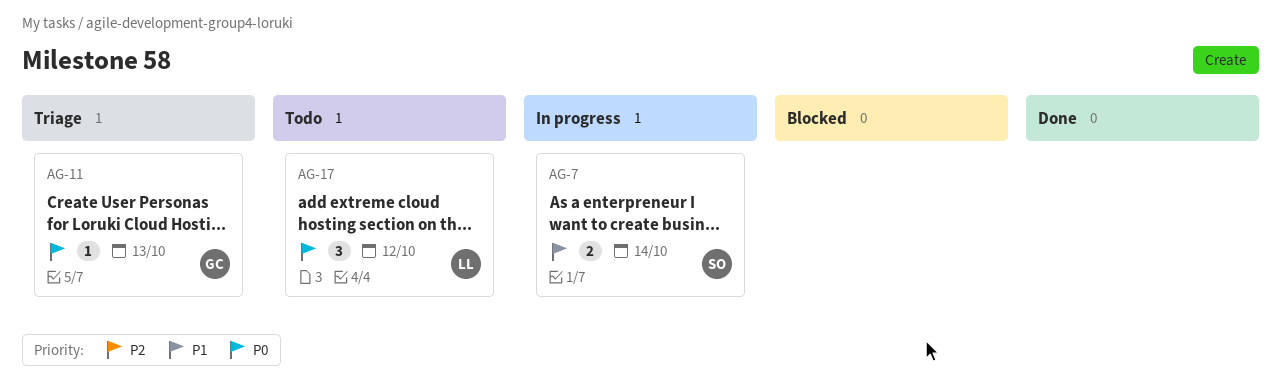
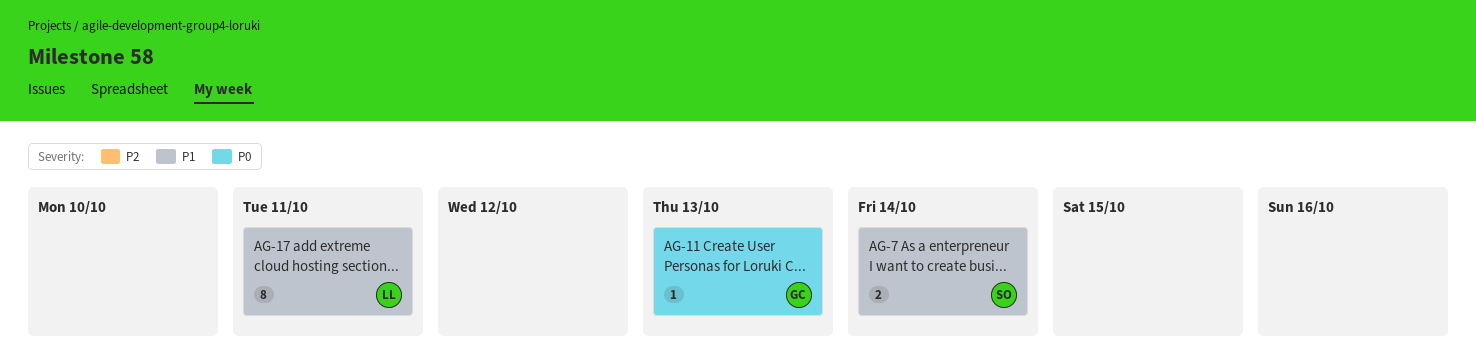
AG-17, priority: P0 -> P1
AG-17, estimate: 3 -> 8
AG-17, due: Oct 12 -> Oct 11

